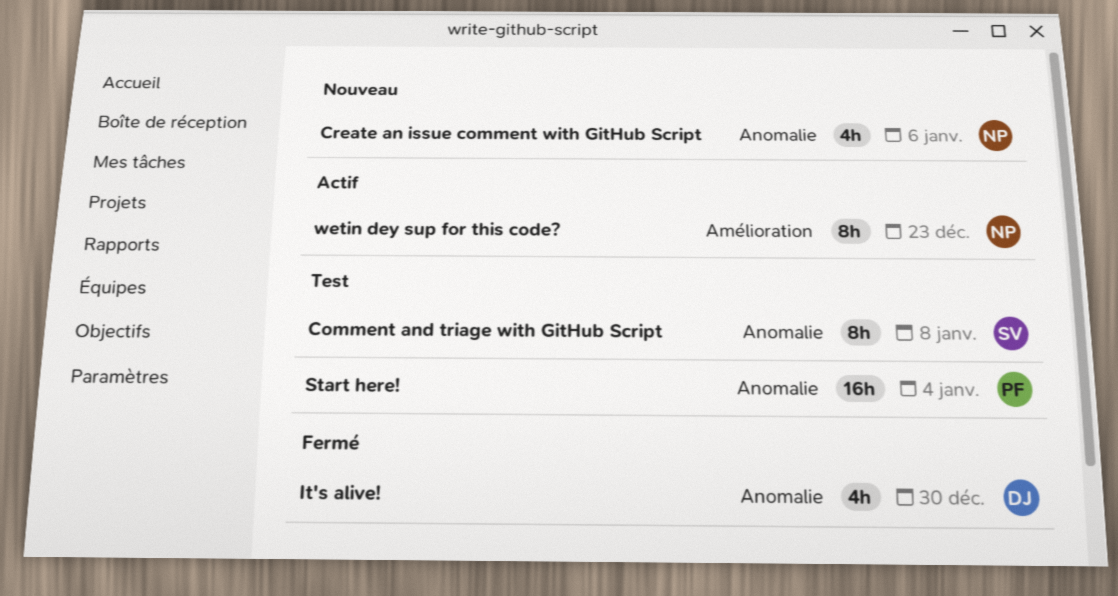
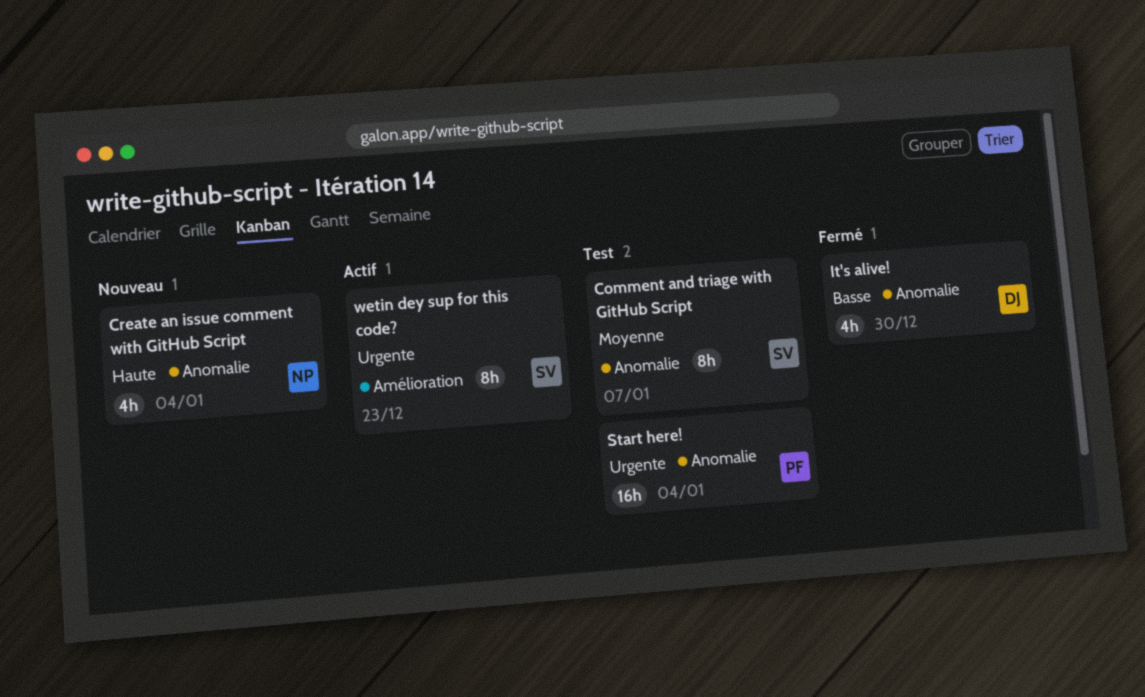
Comment and triage with GitHub Script, due: Jan 8 -> Jan 7
Create an issue comment with GitHub Script, due: Jan 6 -> Jan 4
wetin dey sup for this code?, owner: NP -> SV

